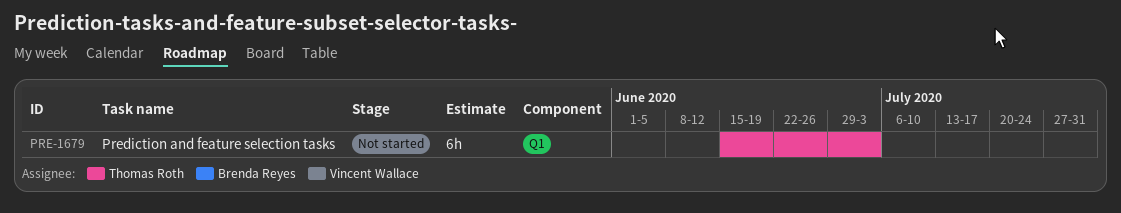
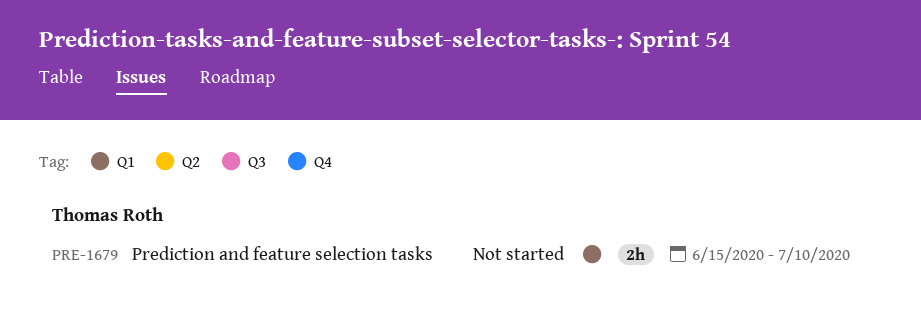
PRE-1679, estimate: 6h -> 2h
PRE-1679, due: Jul 3 -> Jul 10

